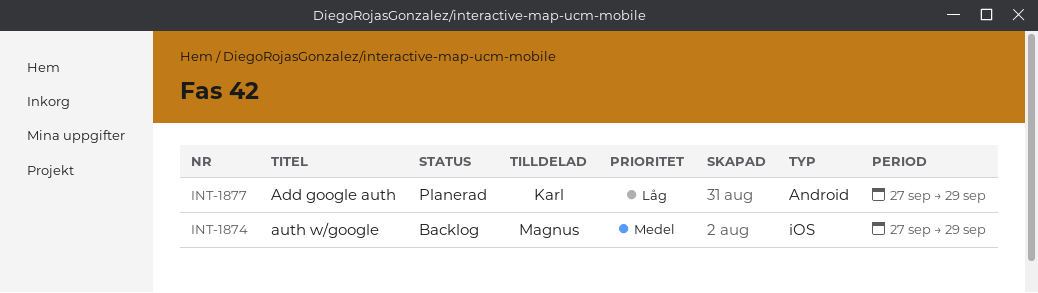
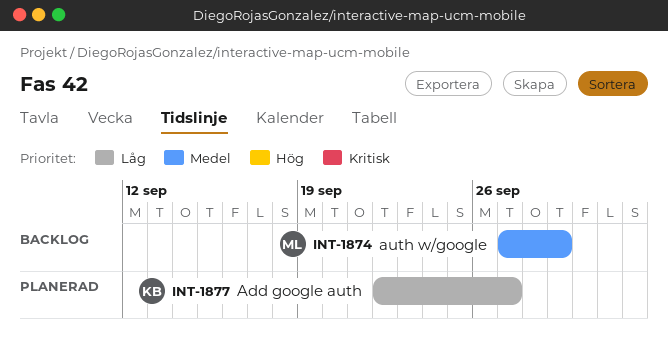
INT-1877, start: Sep 27 -> Sep 22
INT-1877, due: Sep 29 -> Sep 27

